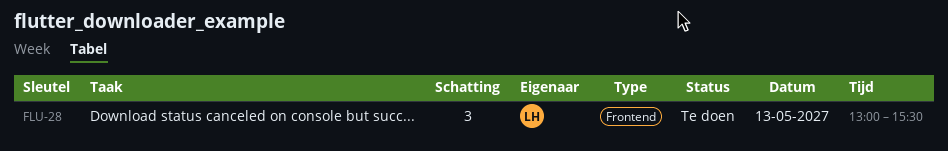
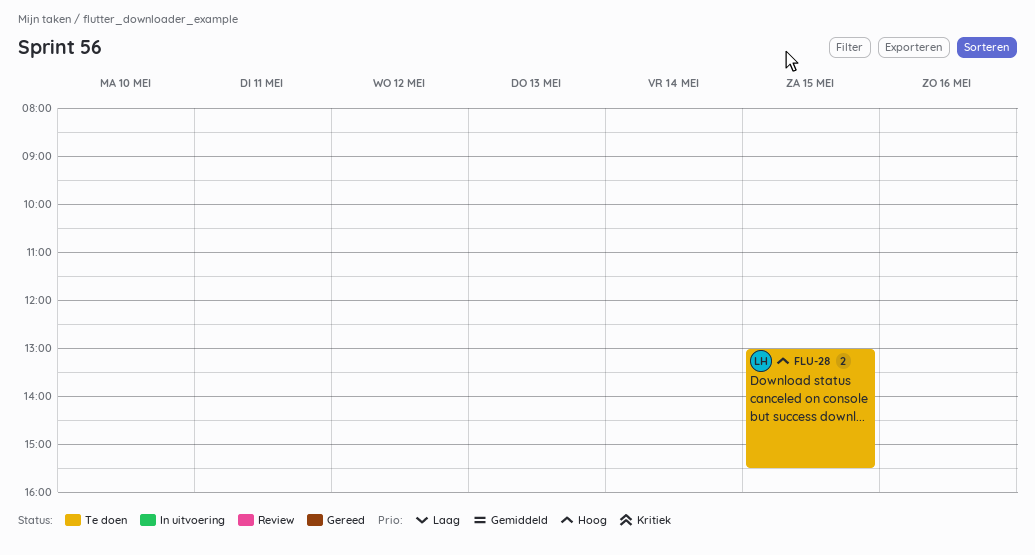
FLU-28, estimate: 3 -> 2
FLU-28, day: May 13 -> May 15

